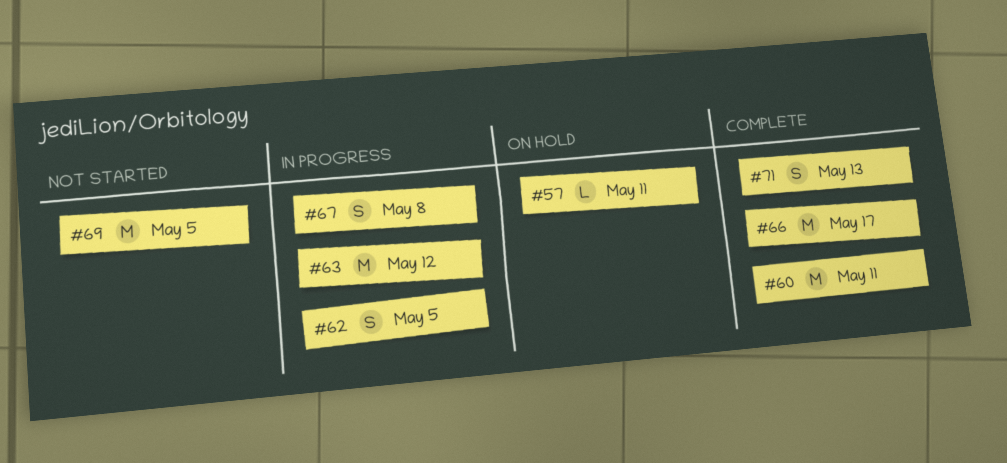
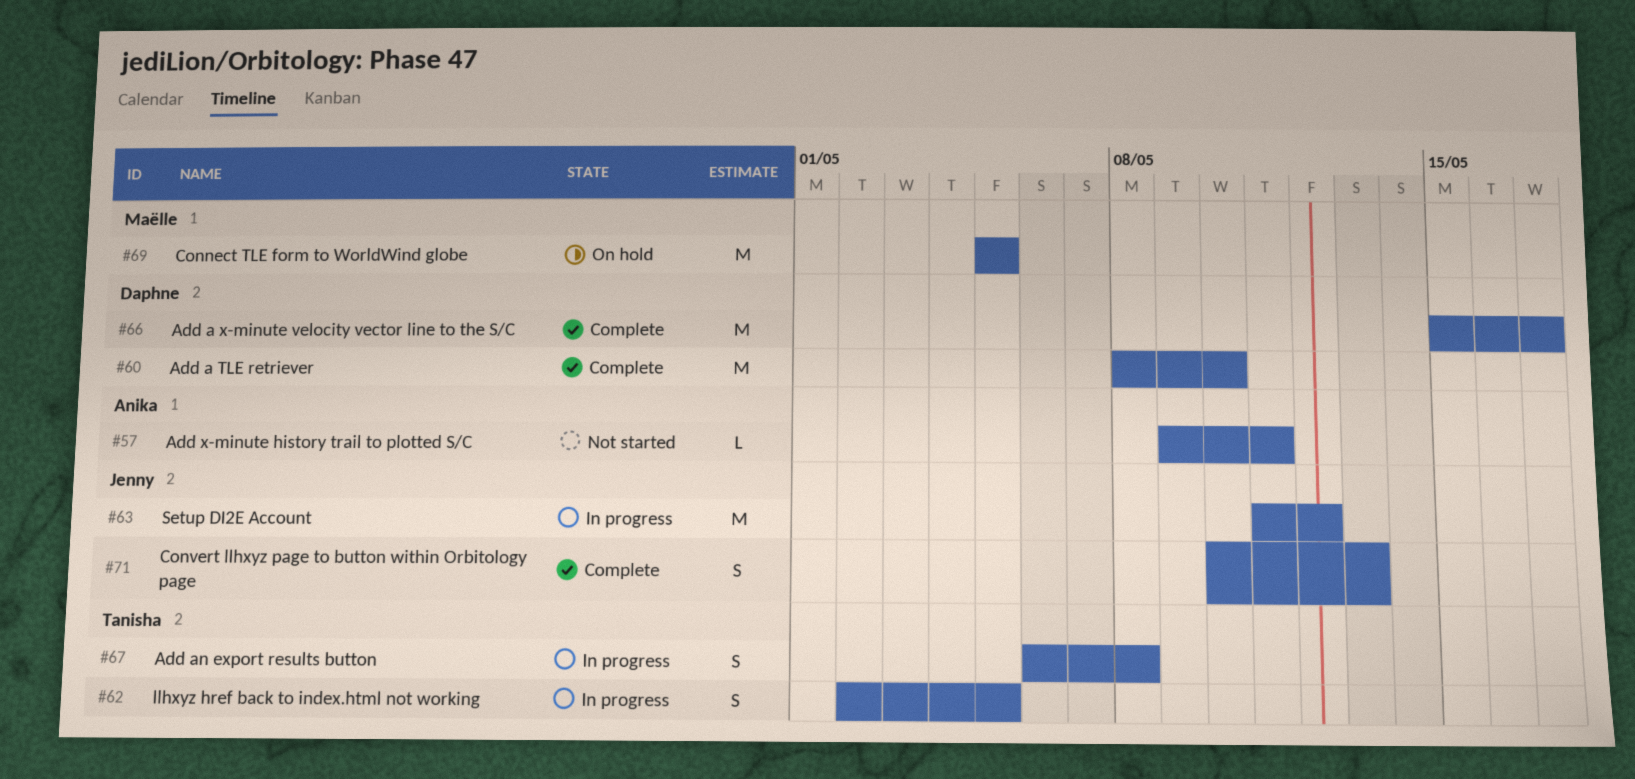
#57, status: On hold -> Not started
#60, due: May 11 -> May 10
#69, status: Not started -> On hold

